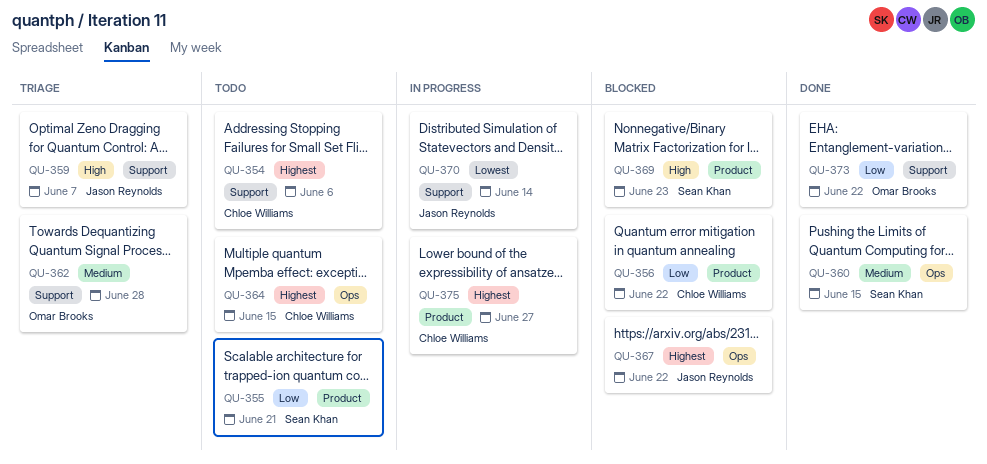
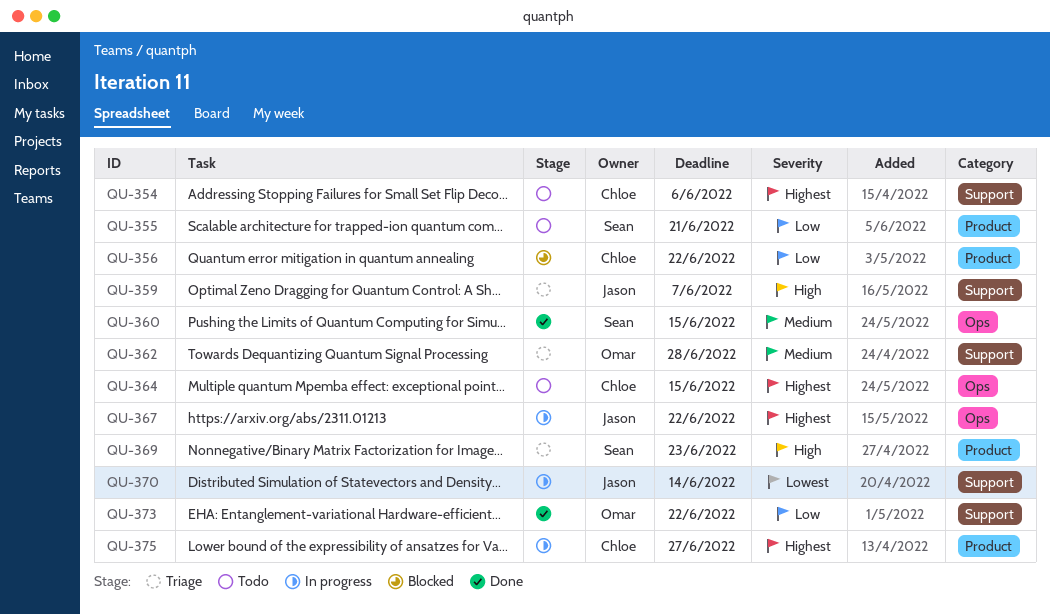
QU-367, status: Blocked -> In progress
QU-369, status: Blocked -> Triage

